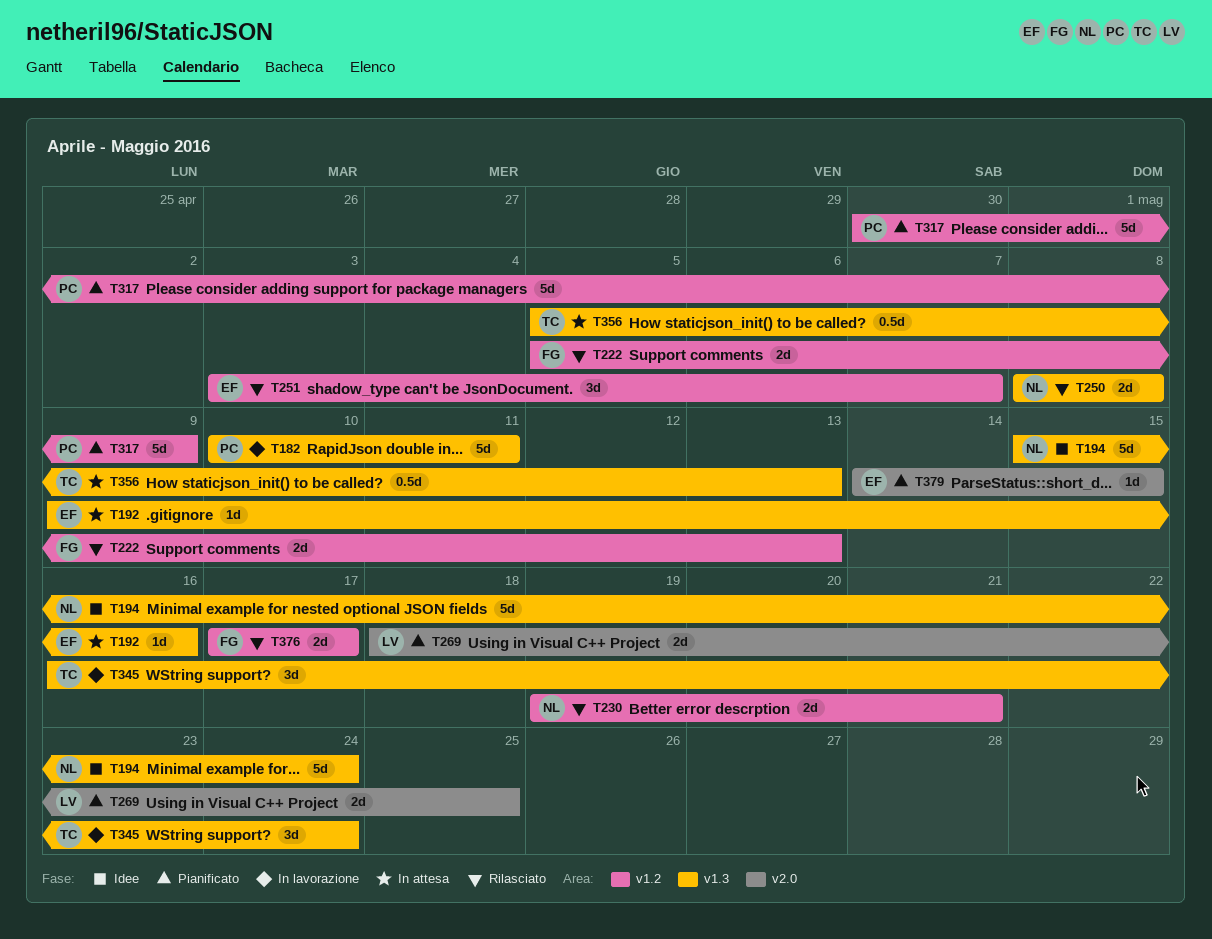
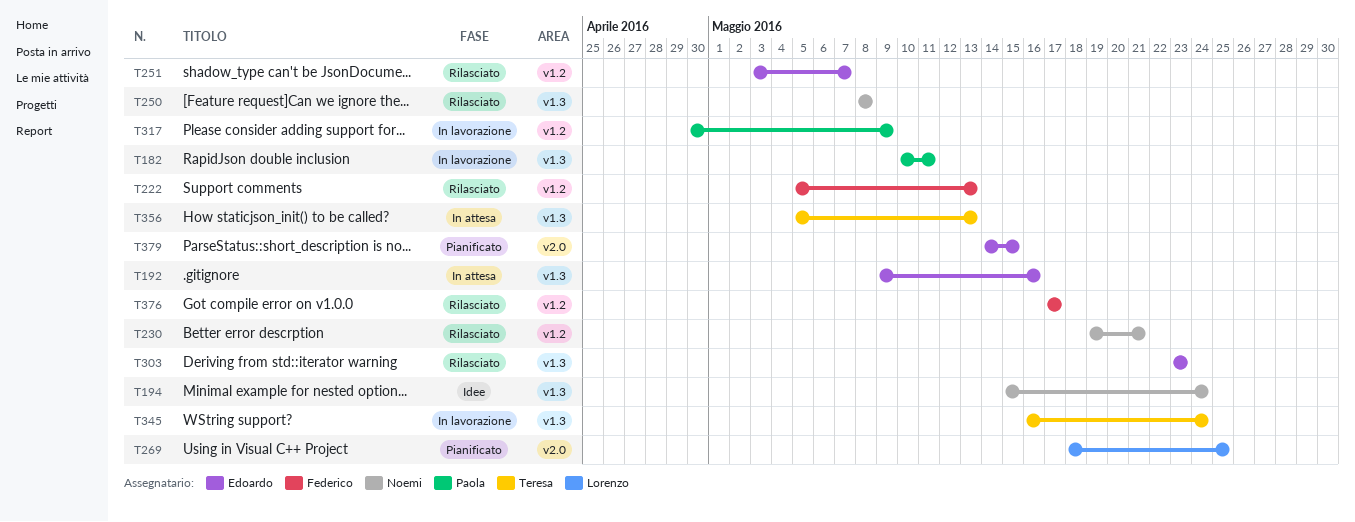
T303: none -> present
T317, status: Pianificato -> In lavorazione

